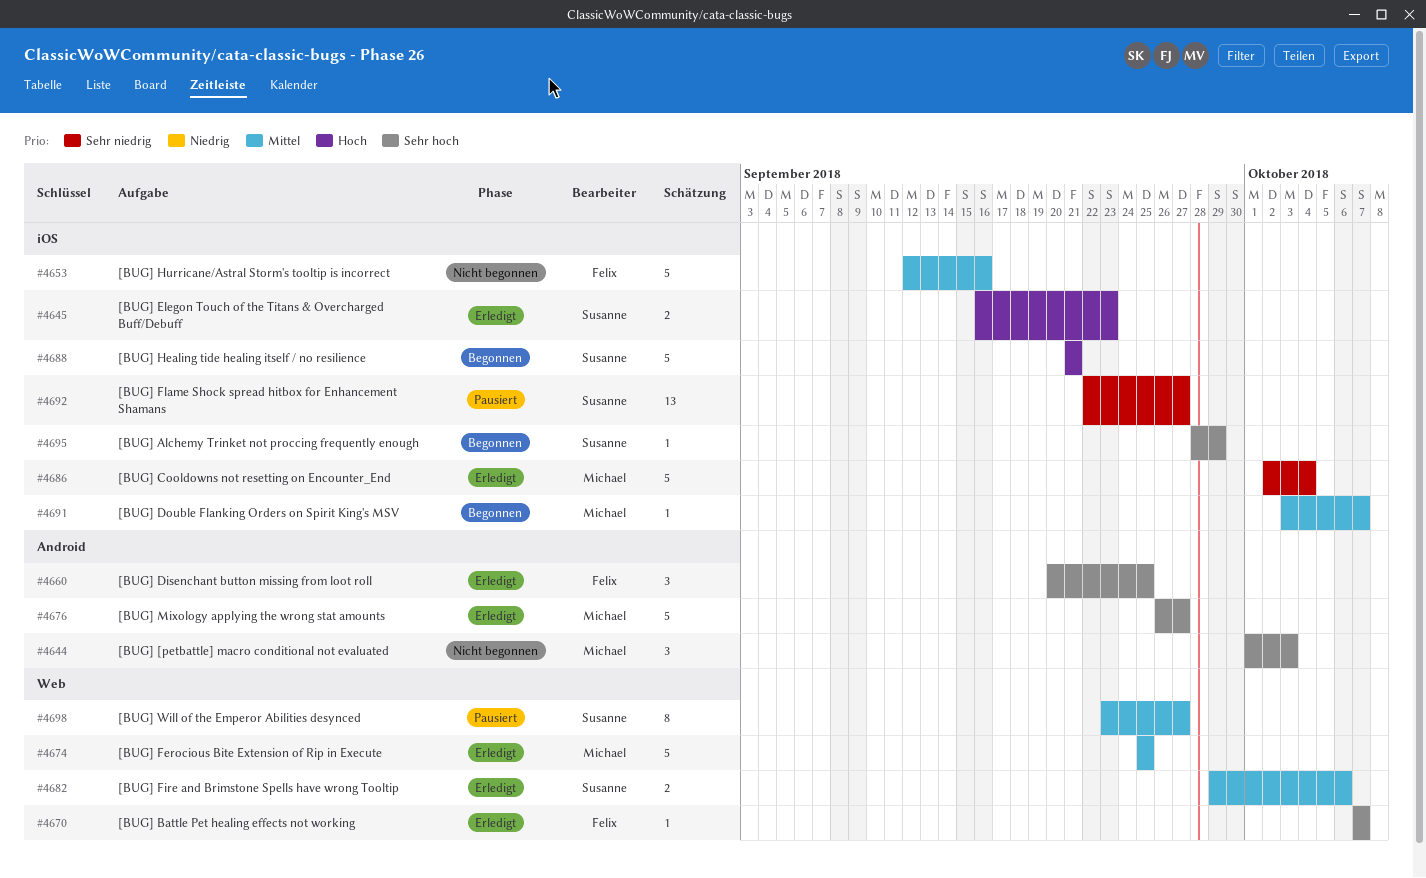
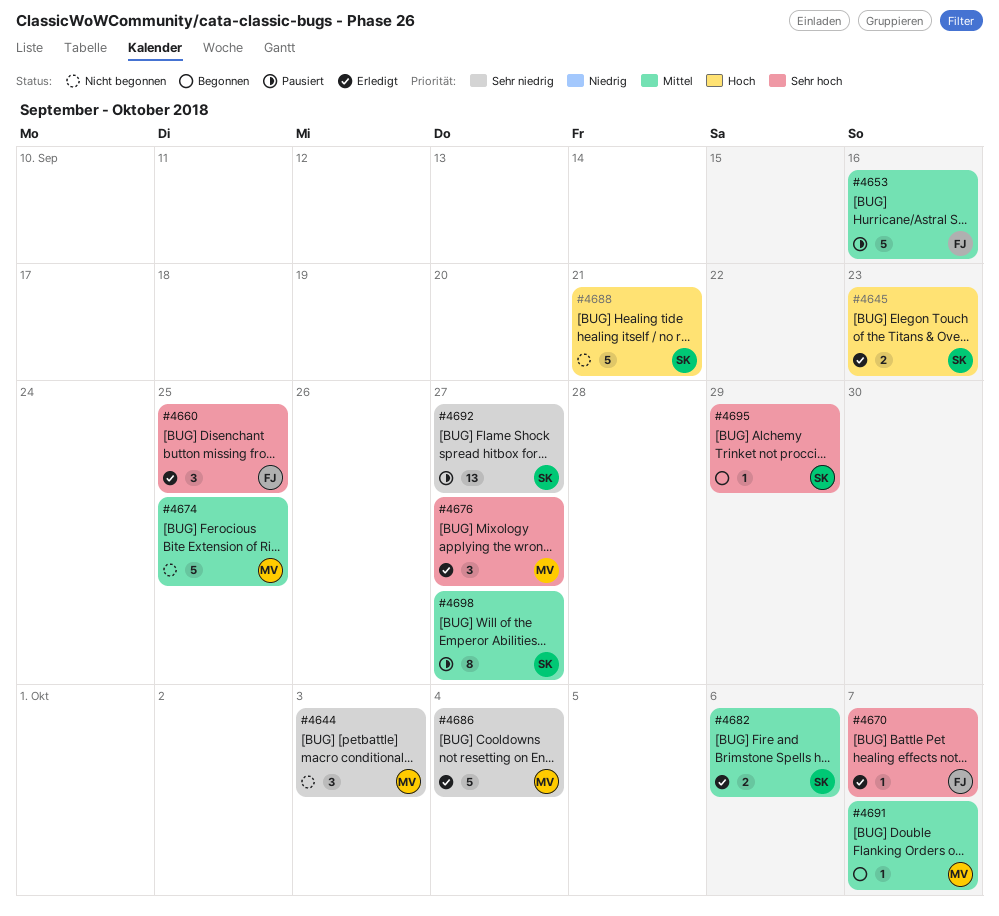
#4644, priority: Sehr hoch -> Sehr niedrig
#4653, status: Nicht begonnen -> Pausiert
#4674, status: Erledigt -> Nicht begonnen
#4676, estimate: 5 -> 3
#4688, status: Begonnen -> Nicht begonnen

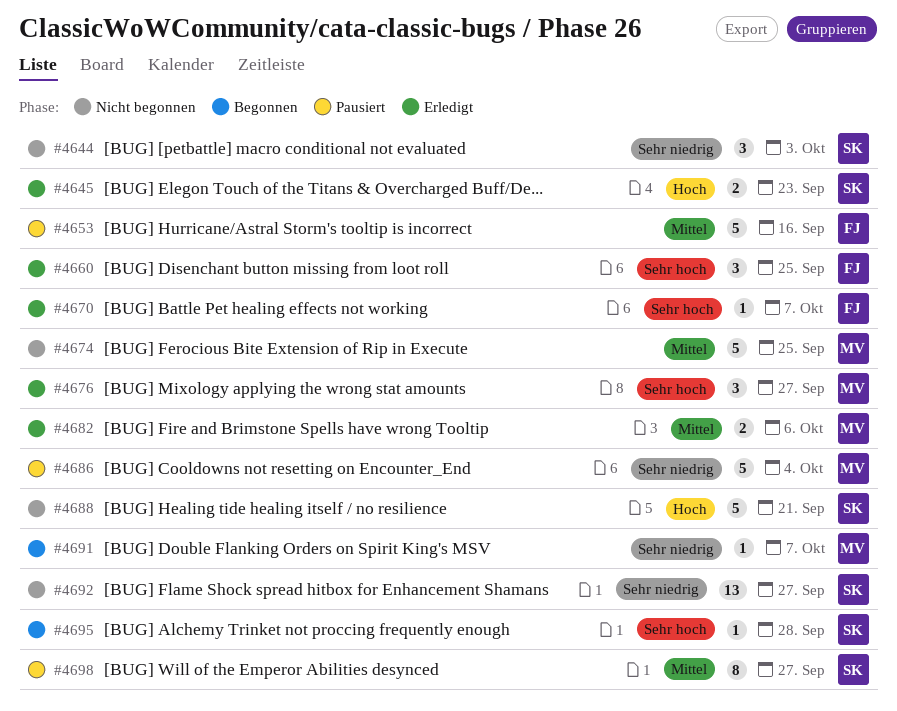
#4644, owner: MV -> SK
#4682, owner: SK -> MV
#4686, status: Erledigt -> Pausiert
#4691, priority: Mittel -> Sehr niedrig
#4692, status: Pausiert -> Nicht begonnen
#4695, due: Sep 29 -> Sep 28

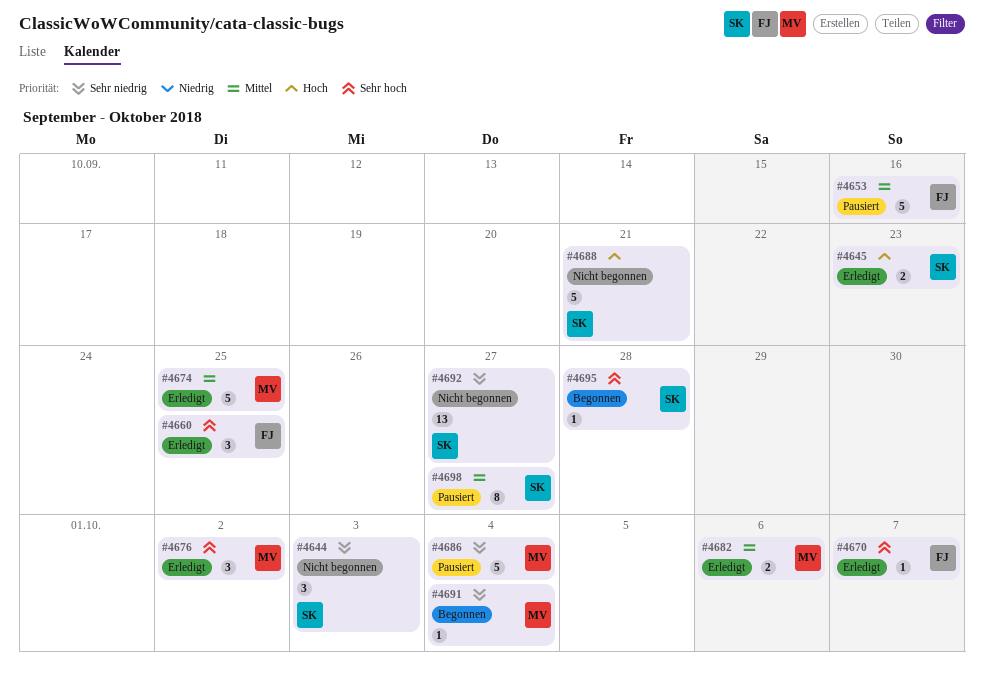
#4674, status: Nicht begonnen -> Erledigt
#4676, due: Sep 27 -> Oct 2
#4691, due: Oct 7 -> Oct 4

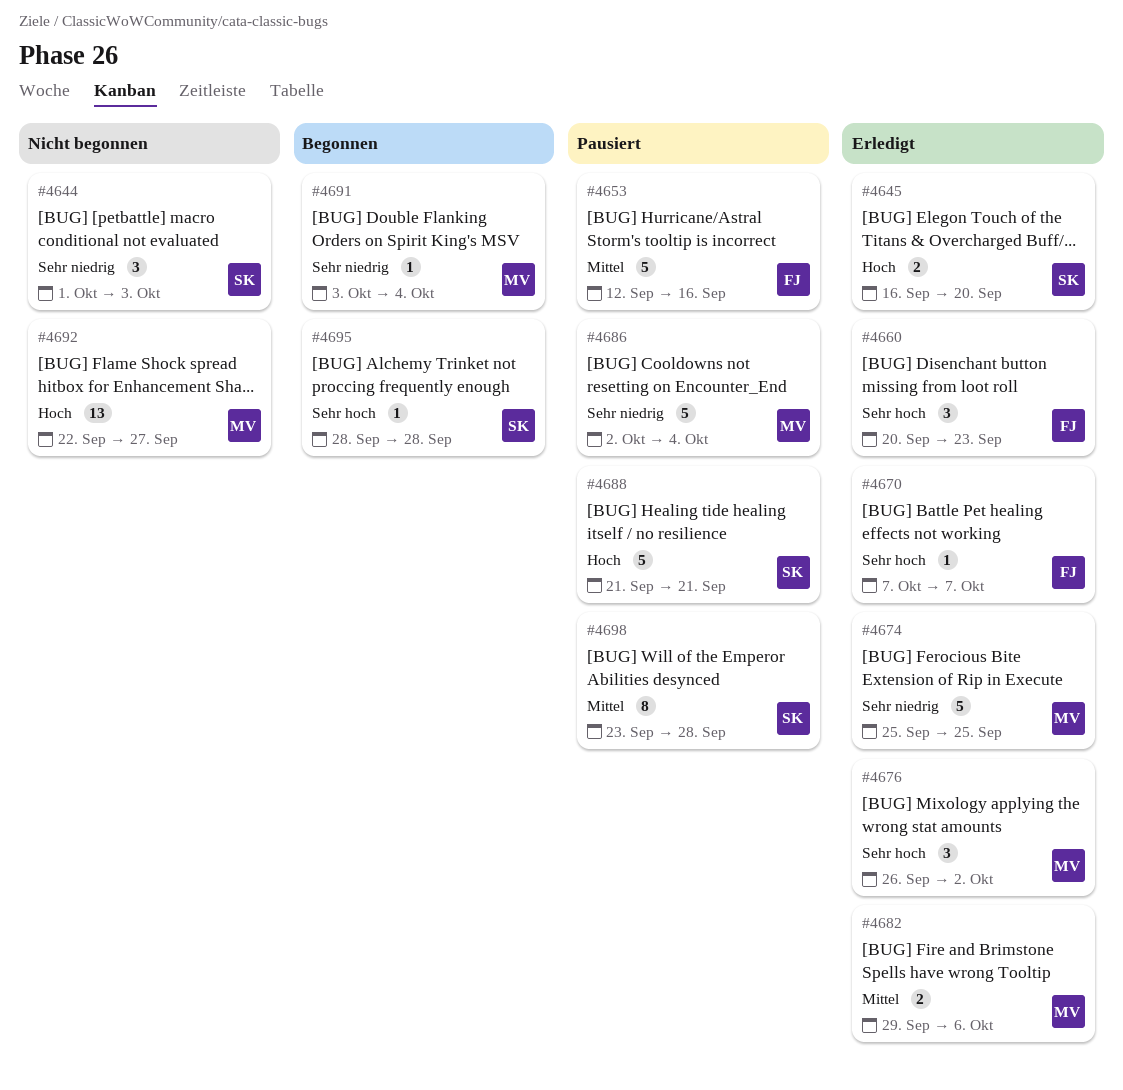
#4645, due: Sep 23 -> Sep 20
#4660, due: Sep 25 -> Sep 23
#4674, priority: Mittel -> Sehr niedrig
#4688, status: Nicht begonnen -> Pausiert
#4692, owner: SK -> MV
#4692, priority: Sehr niedrig -> Hoch
#4698, due: Sep 27 -> Sep 28

